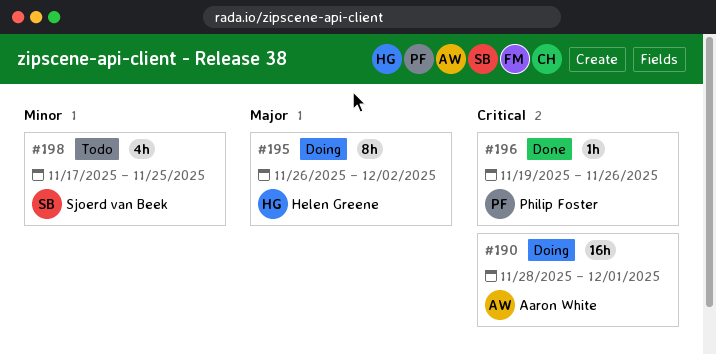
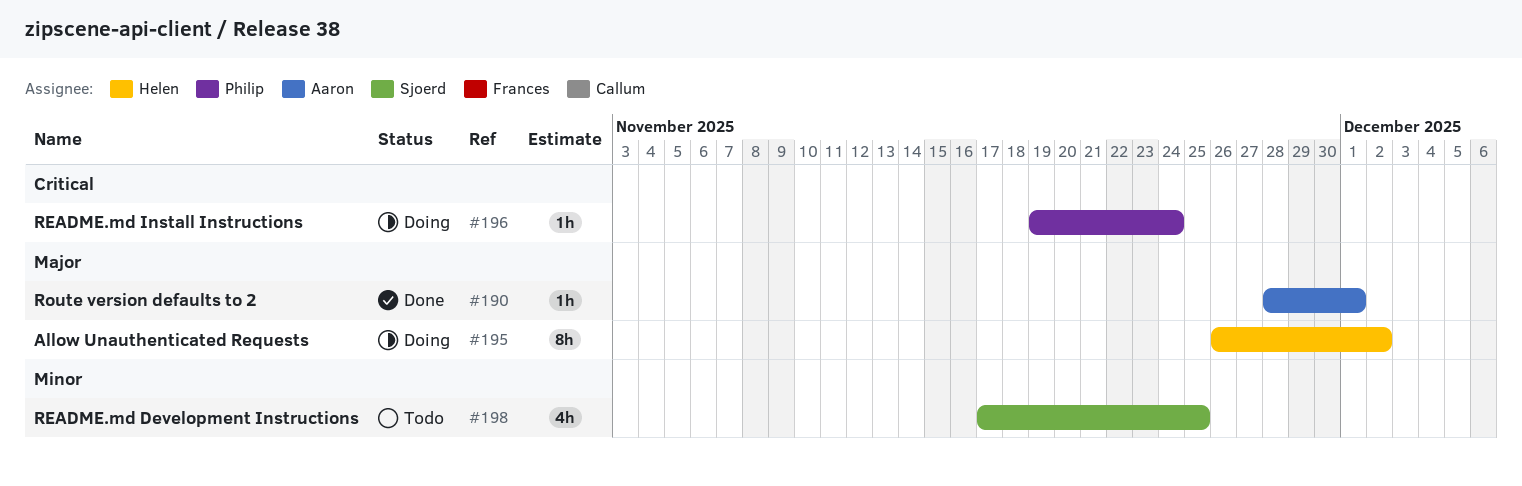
#190, status: Doing -> Done
#190, priority: Critical -> Major
#190, estimate: 16h -> 1h
#196, status: Done -> Doing
#196, due: Nov 26 -> Nov 24

